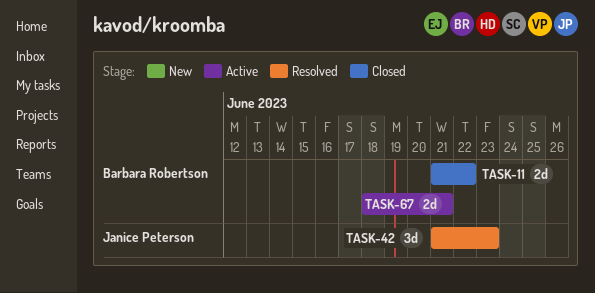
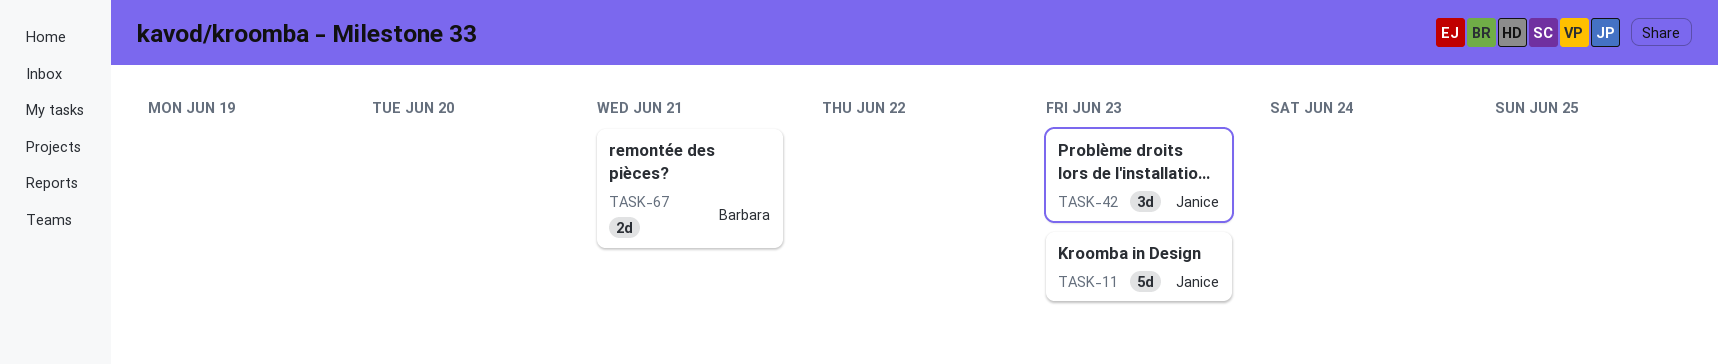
TASK-11, owner: Barbara Robertson -> Janice Peterson
TASK-11, estimate: 2d -> 5d
TASK-11, due: Jun 22 -> Jun 23

